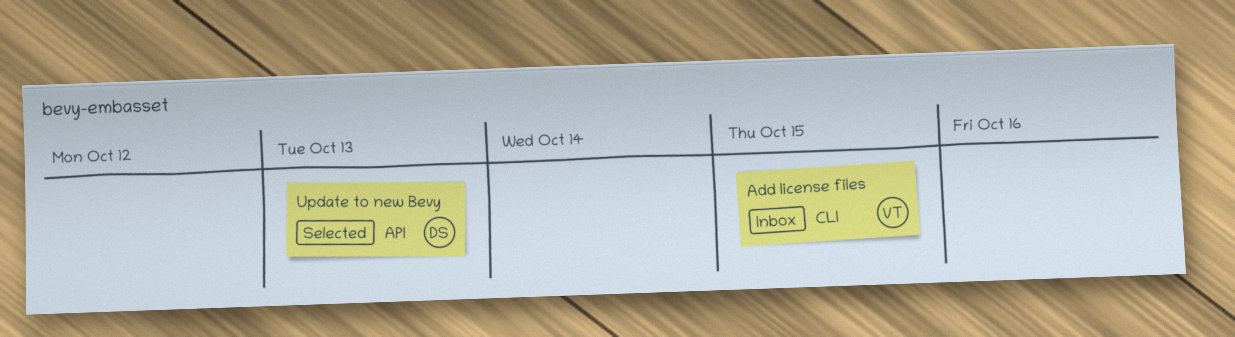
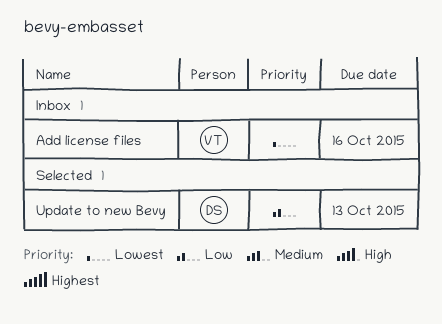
Add license files, due: Oct 15 -> Oct 16

